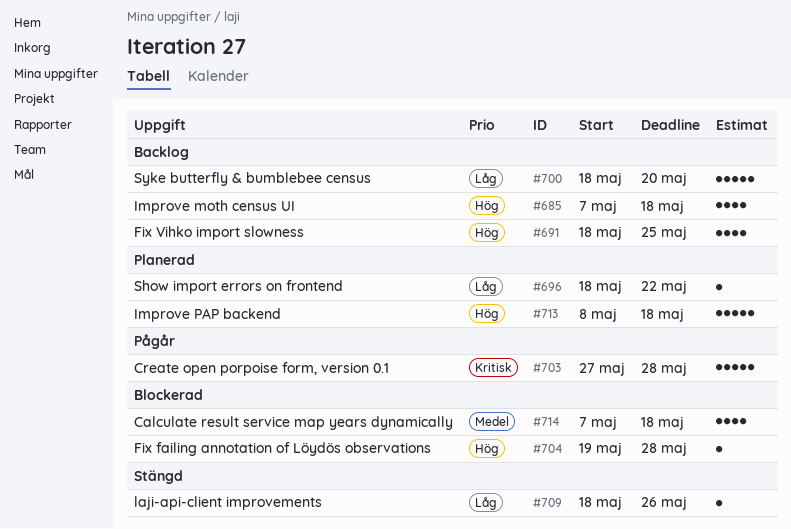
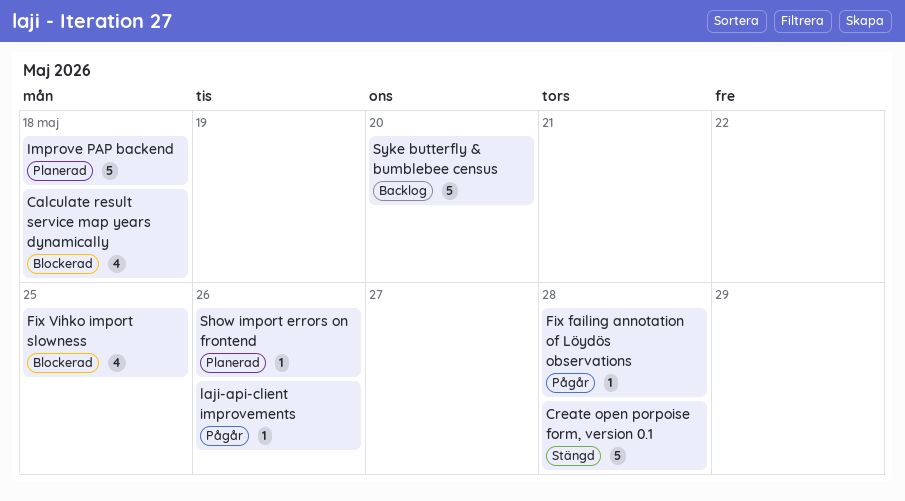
Create open porpoise form, version 0.1, status: Pågår -> Stängd
Fix failing annotation of Löydös observations, status: Blockerad -> Pågår
Fix Vihko import slowness, status: Backlog -> Blockerad
Improve moth census UI: present -> none
laji-api-client improvements, status: Stängd -> Pågår
Show import errors on frontend, due: May 22 -> May 26

